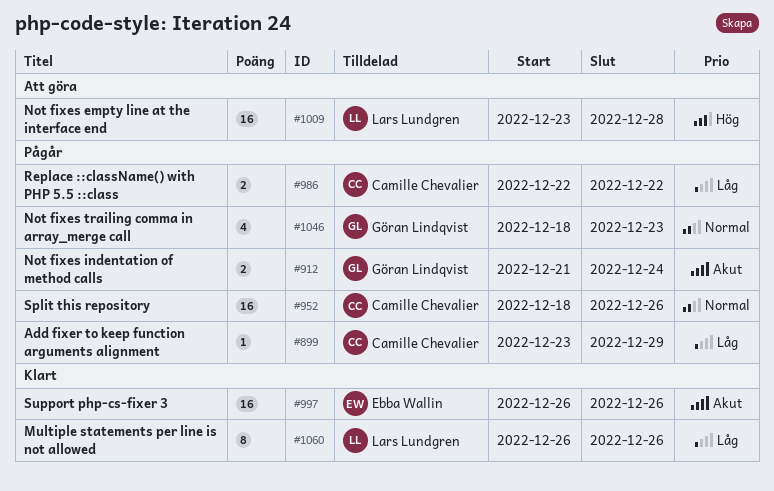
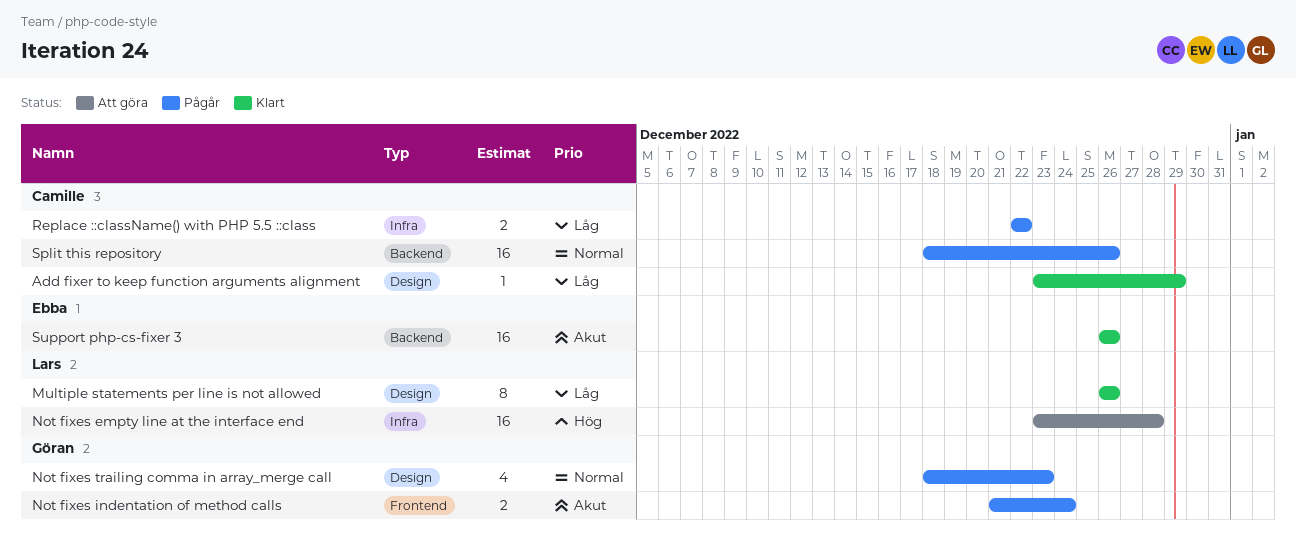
Add fixer to keep function arguments alignment, status: Pågår -> Klart

